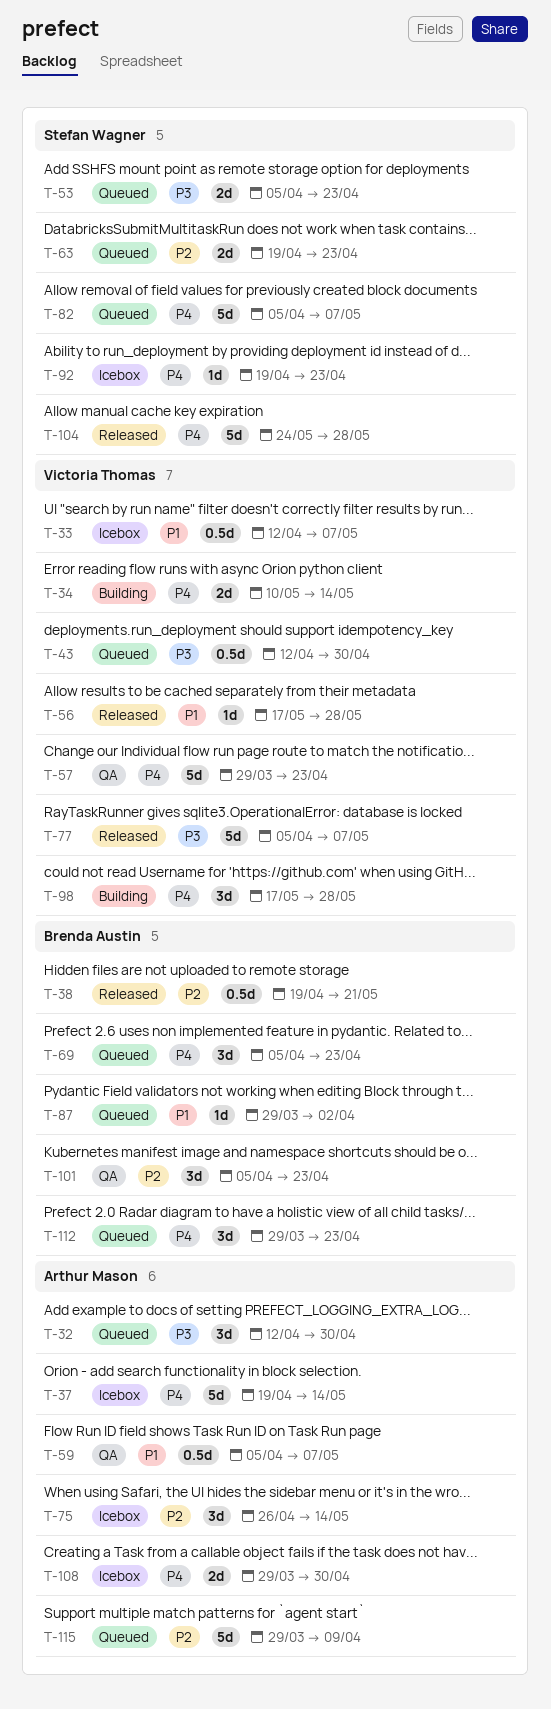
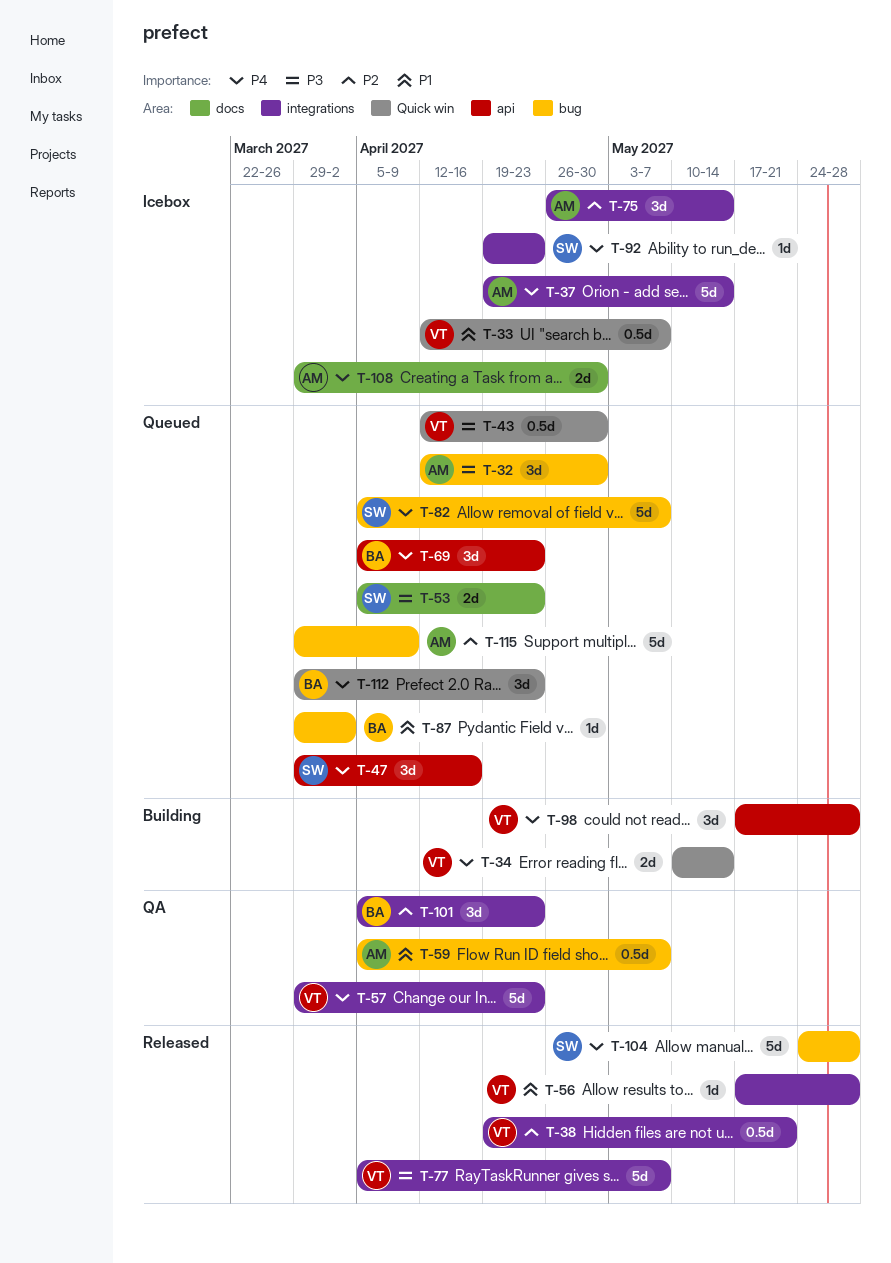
T-38, owner: Brenda Austin -> Victoria Thomas
T-47: none -> present
T-63: present -> none

